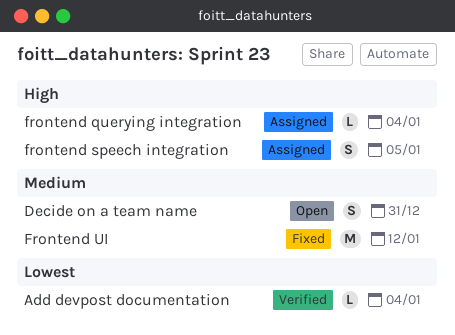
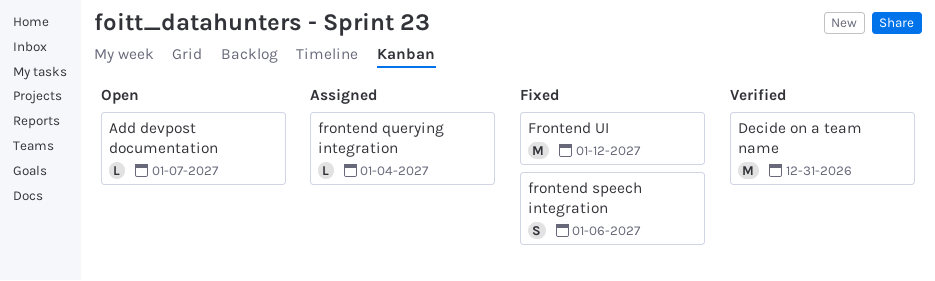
Add devpost documentation, status: Verified -> Open
Add devpost documentation, due: Jan 4 -> Jan 7
Decide on a team name, status: Open -> Verified
Decide on a team name, estimate: S -> M
frontend speech integration, status: Assigned -> Fixed
frontend speech integration, due: Jan 5 -> Jan 6

